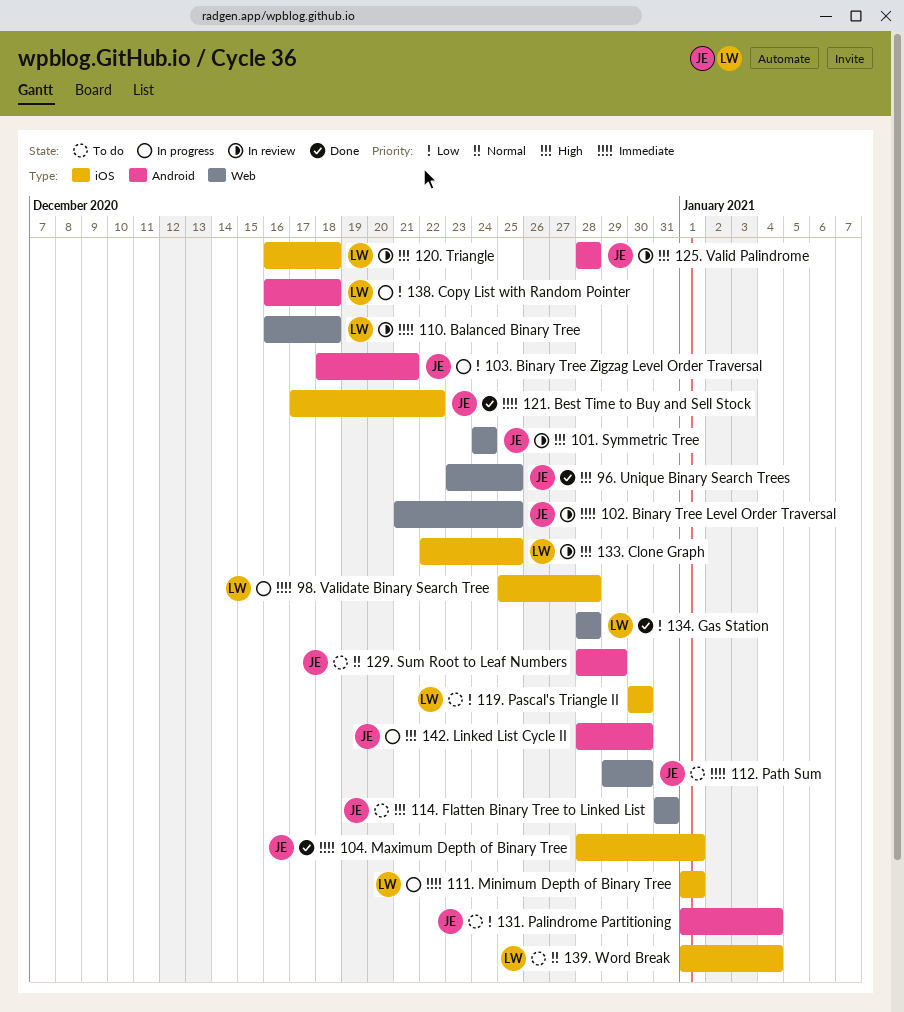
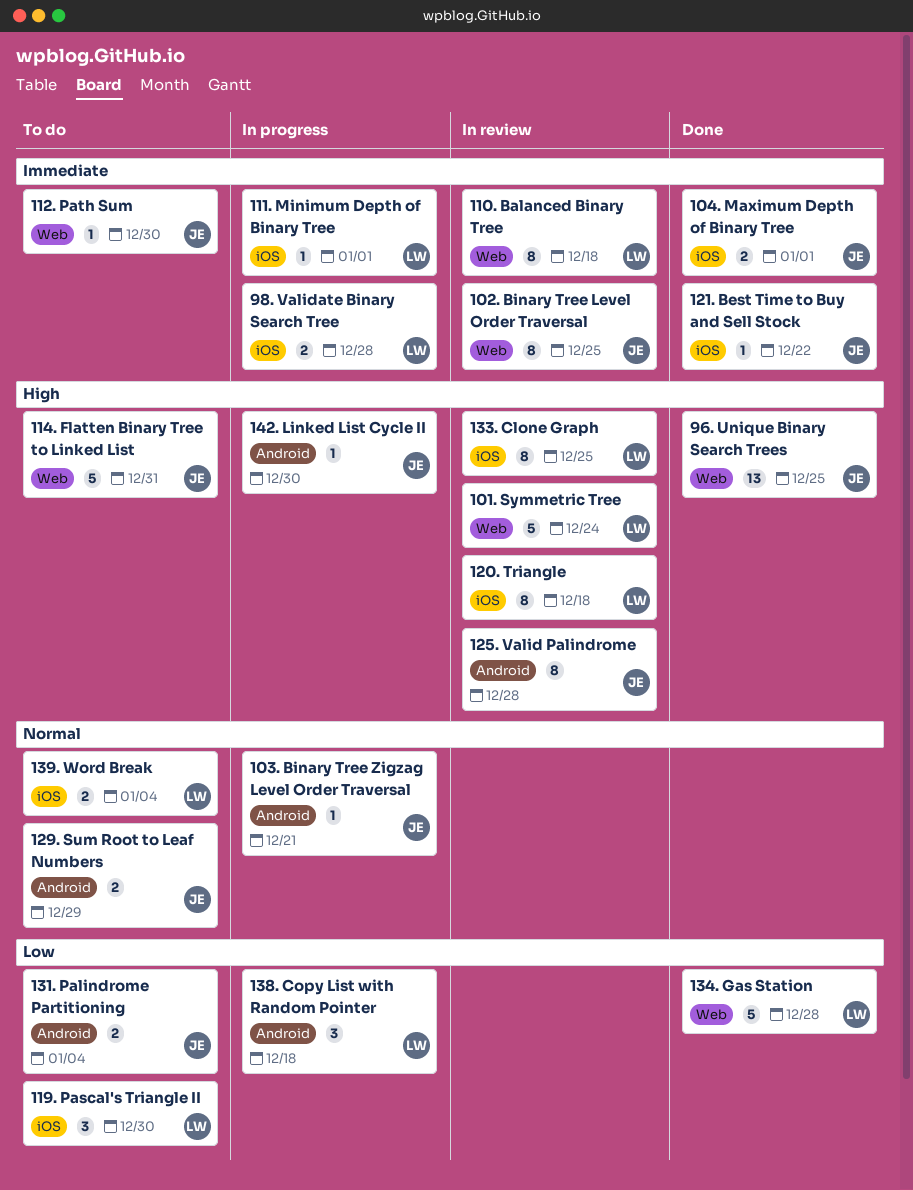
101. Symmetric Tree, owner: JE -> LW
103. Binary Tree Zigzag Level Order Traversal, priority: Low -> Normal

